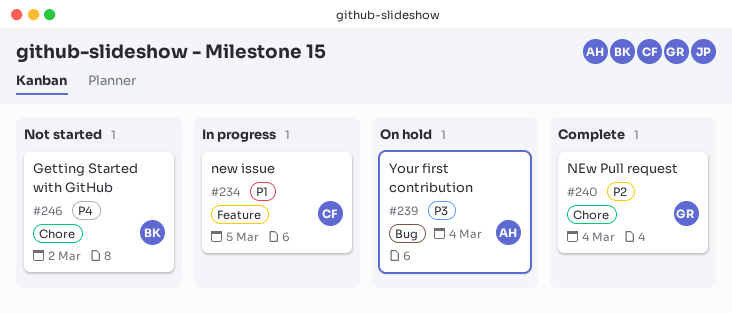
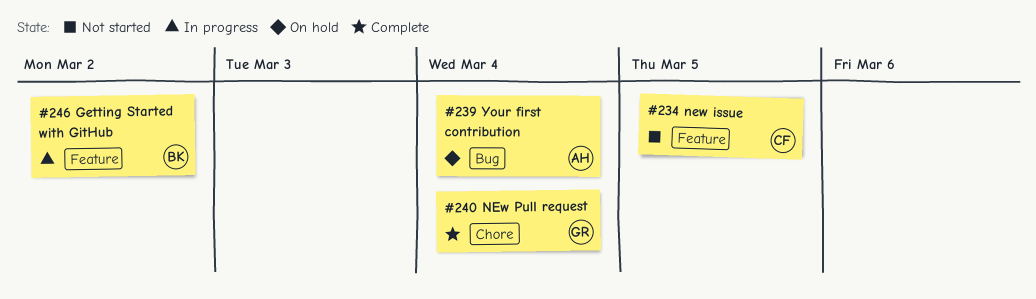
#234, status: In progress -> Not started
#246, status: Not started -> In progress
#246, label: Chore -> Feature

